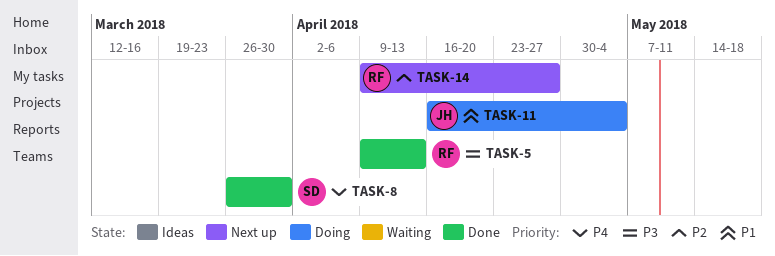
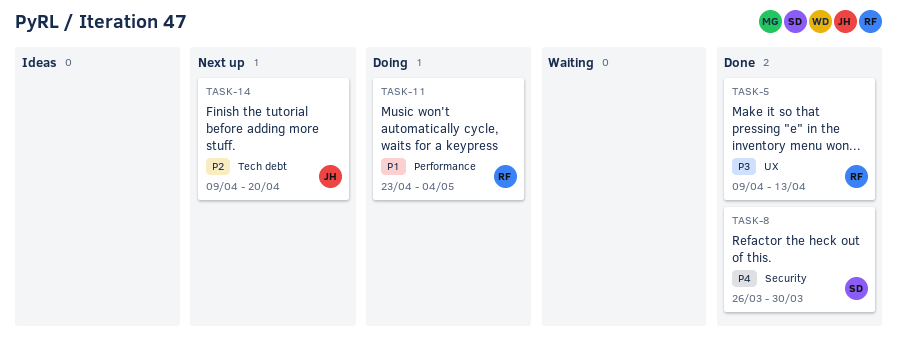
TASK-11, owner: JH -> RF
TASK-11, start: Apr 16 -> Apr 23
TASK-14, owner: RF -> JH
TASK-14, due: Apr 27 -> Apr 20

